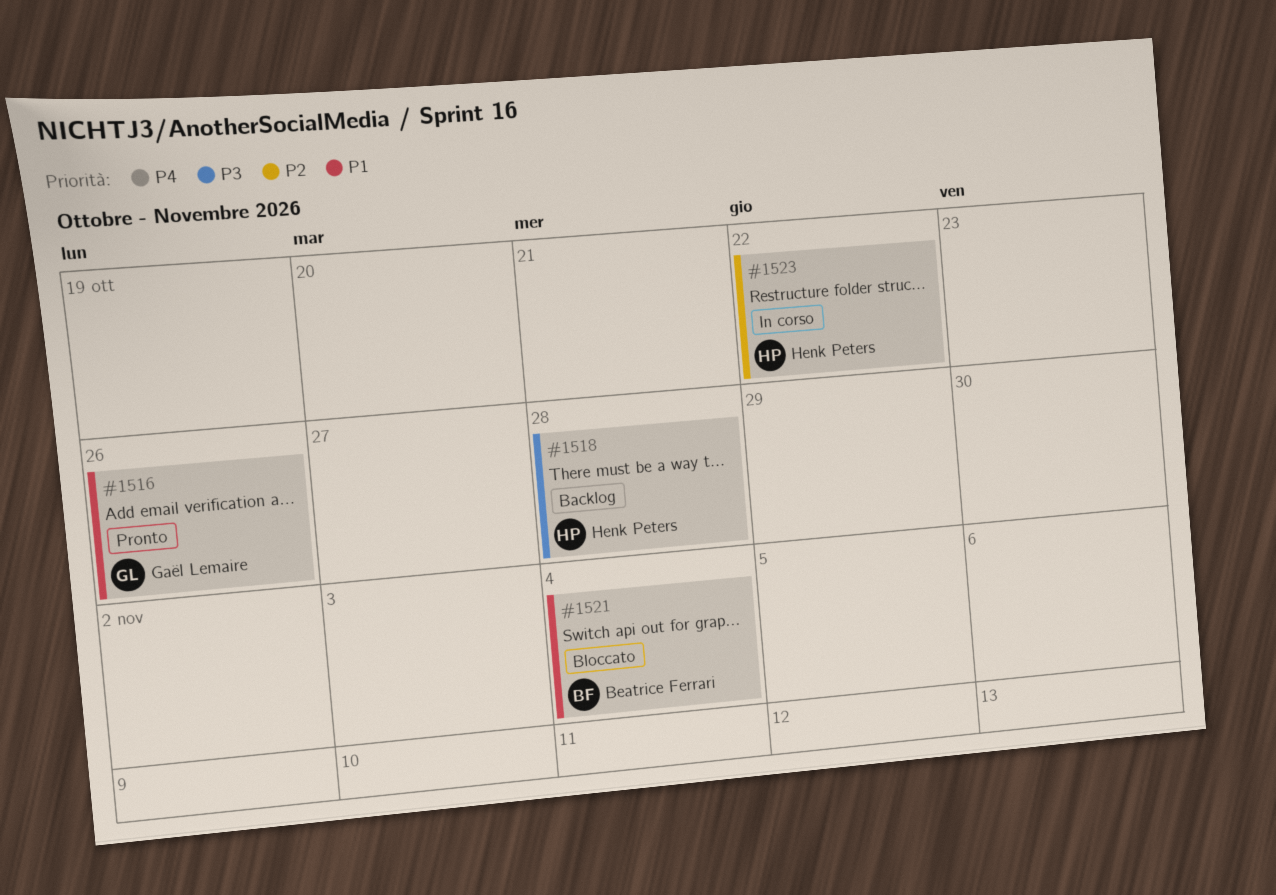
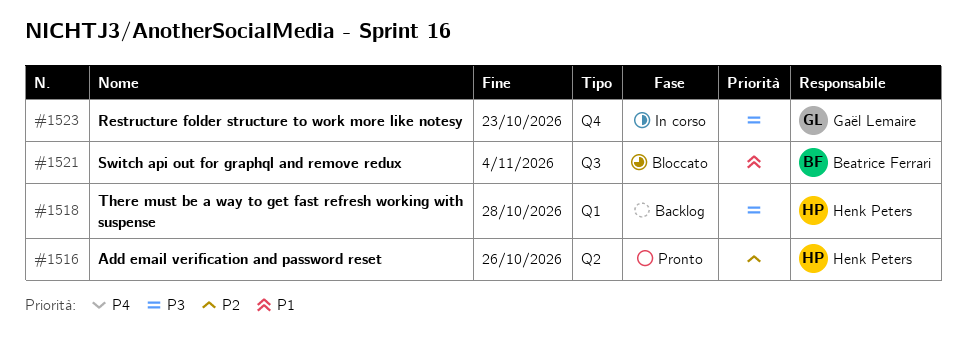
#1516, owner: Gaël Lemaire -> Henk Peters
#1516, priority: P1 -> P2
#1523, owner: Henk Peters -> Gaël Lemaire
#1523, priority: P2 -> P3
#1523, due: Oct 22 -> Oct 23

